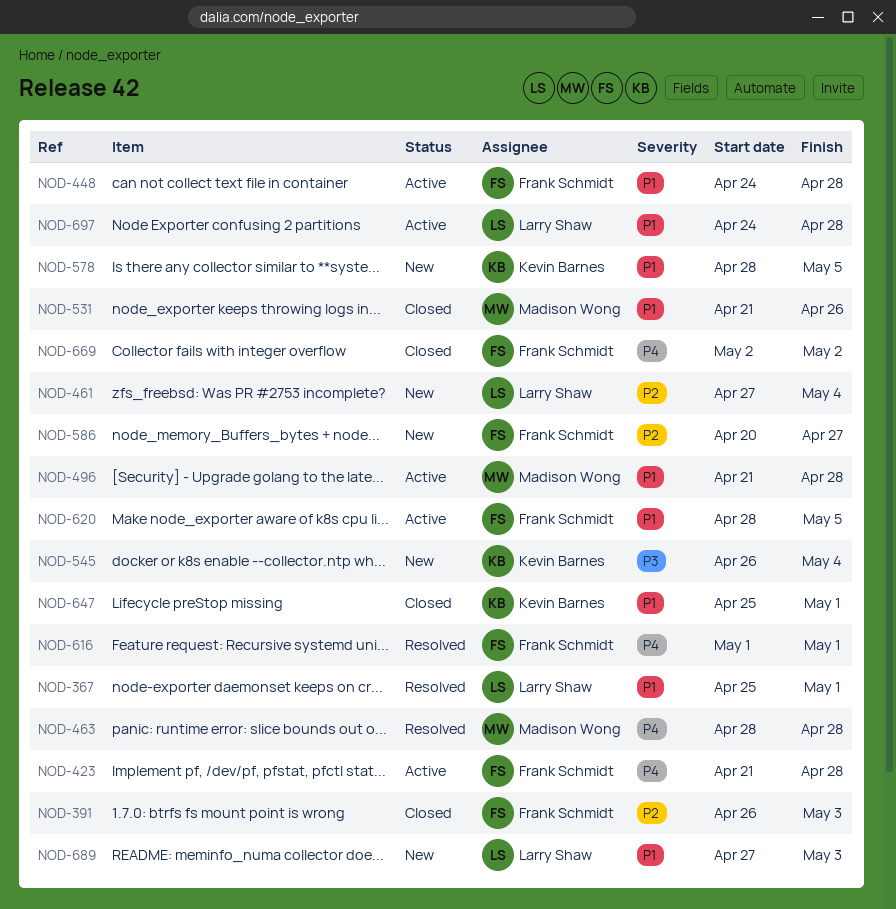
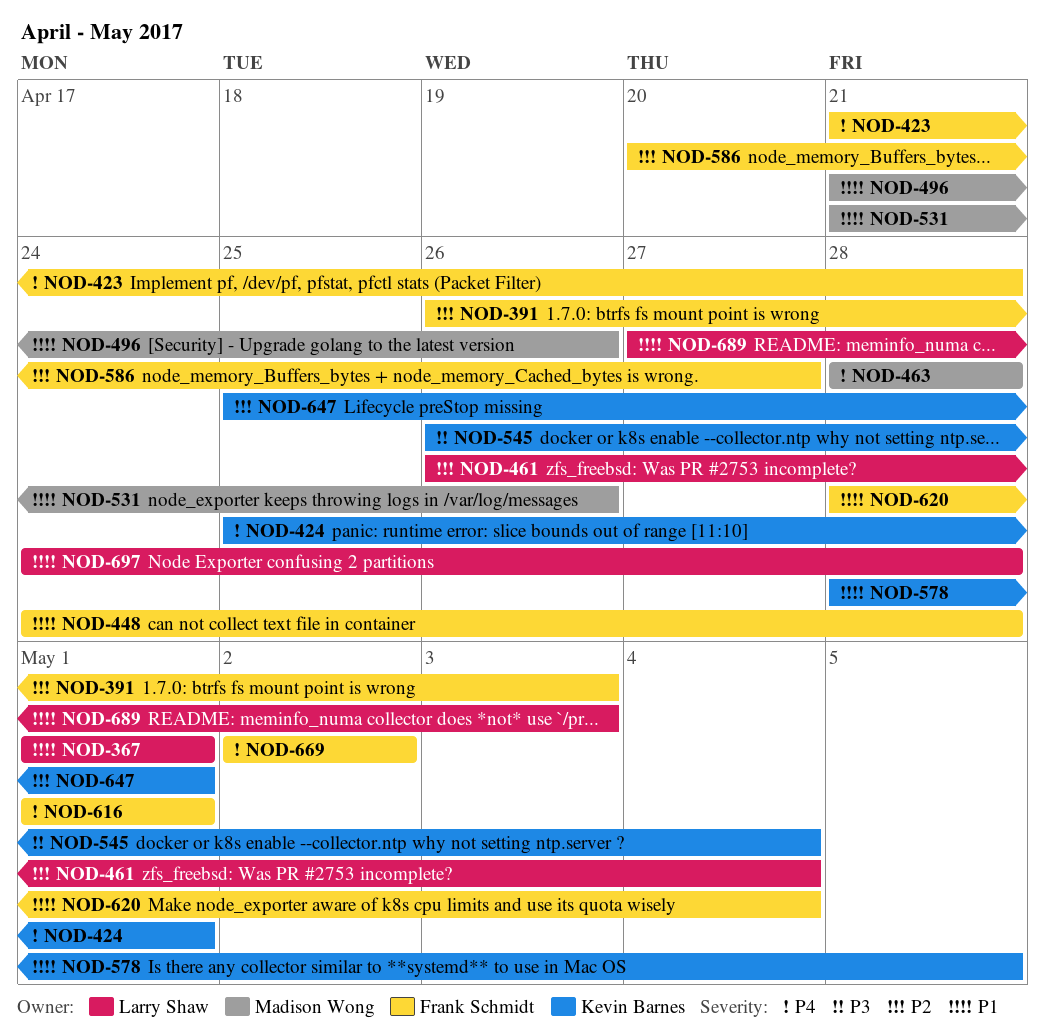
NOD-367, start: Apr 25 -> May 1
NOD-424: none -> present
NOD-461, start: Apr 27 -> Apr 26
NOD-496, due: Apr 28 -> Apr 26
NOD-620, due: May 5 -> May 4
NOD-647, priority: P1 -> P2

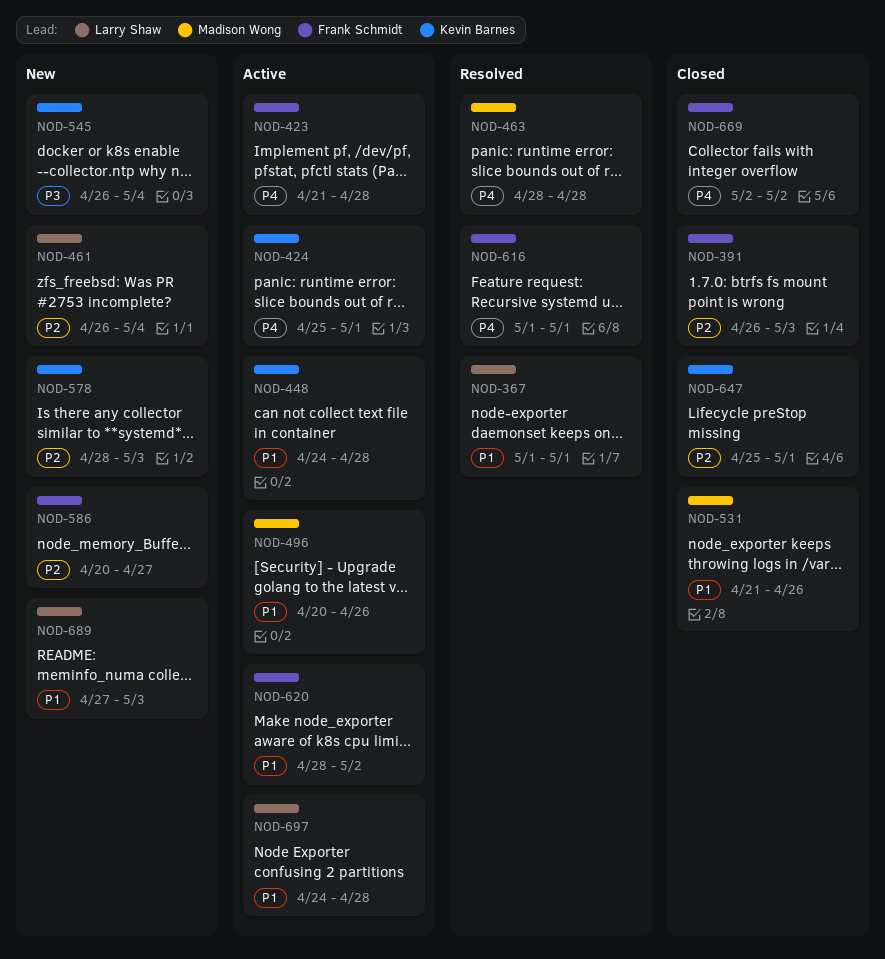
NOD-448, owner: Frank Schmidt -> Kevin Barnes
NOD-496, start: Apr 21 -> Apr 20
NOD-578, priority: P1 -> P2
NOD-578, due: May 5 -> May 3
NOD-620, due: May 4 -> May 2

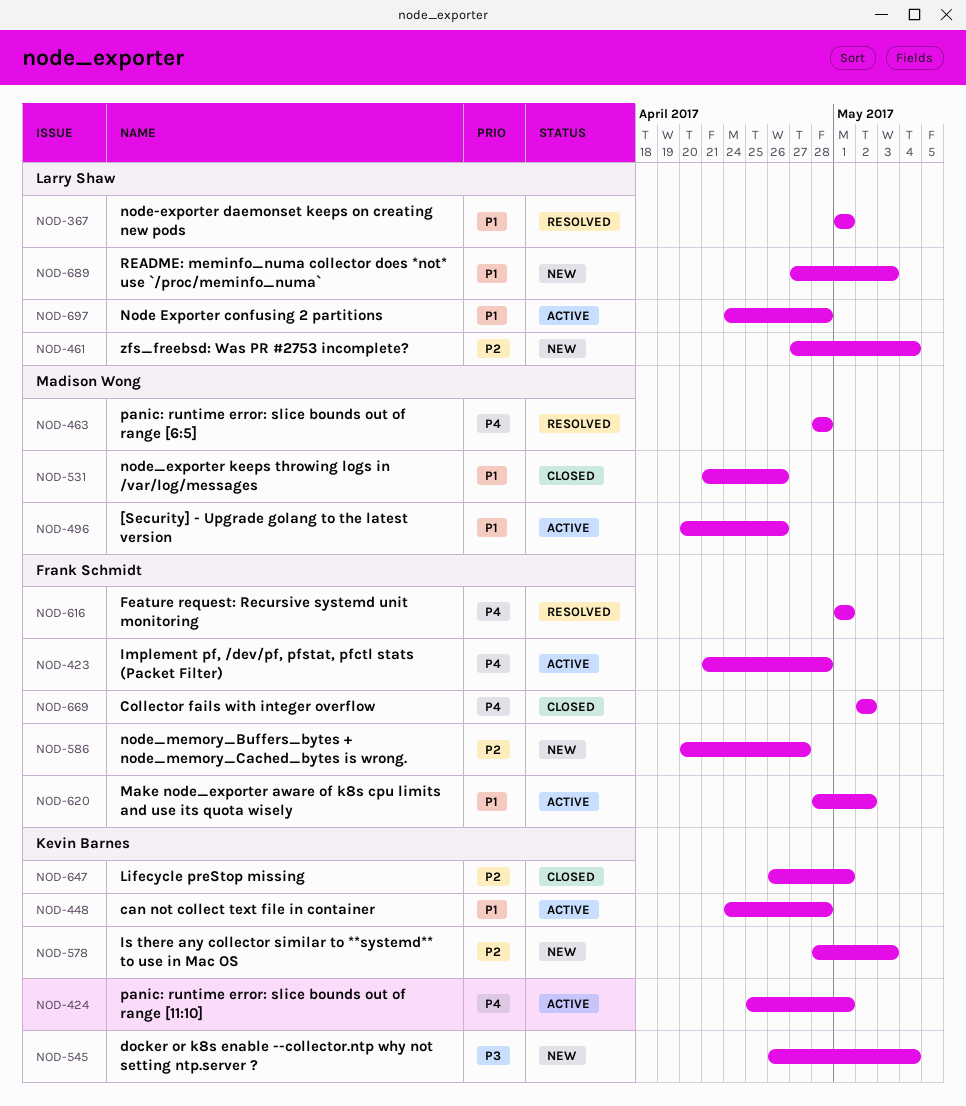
NOD-391: present -> none
NOD-461, start: Apr 26 -> Apr 27
NOD-647, start: Apr 25 -> Apr 26

